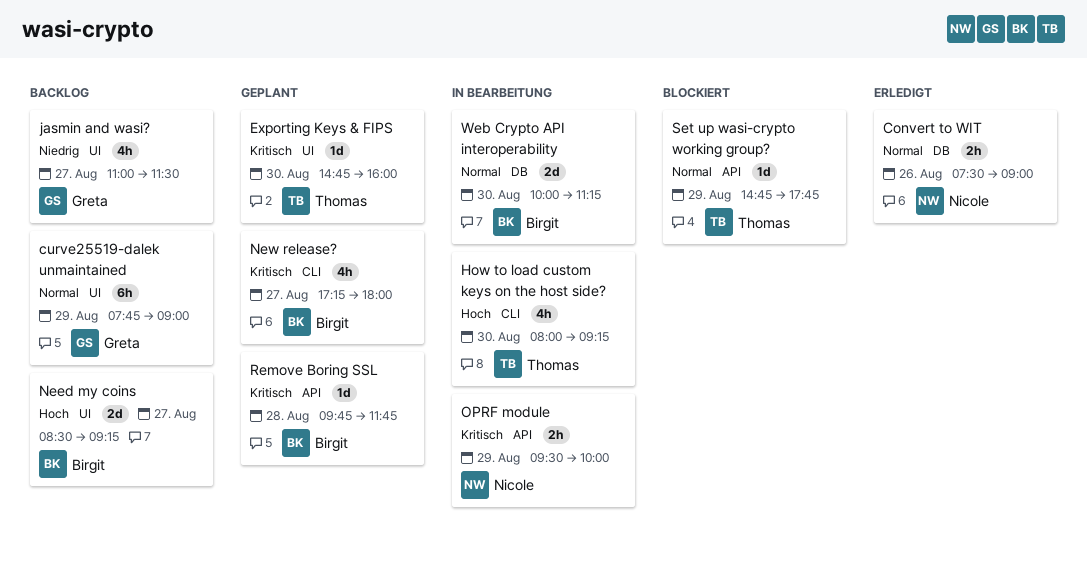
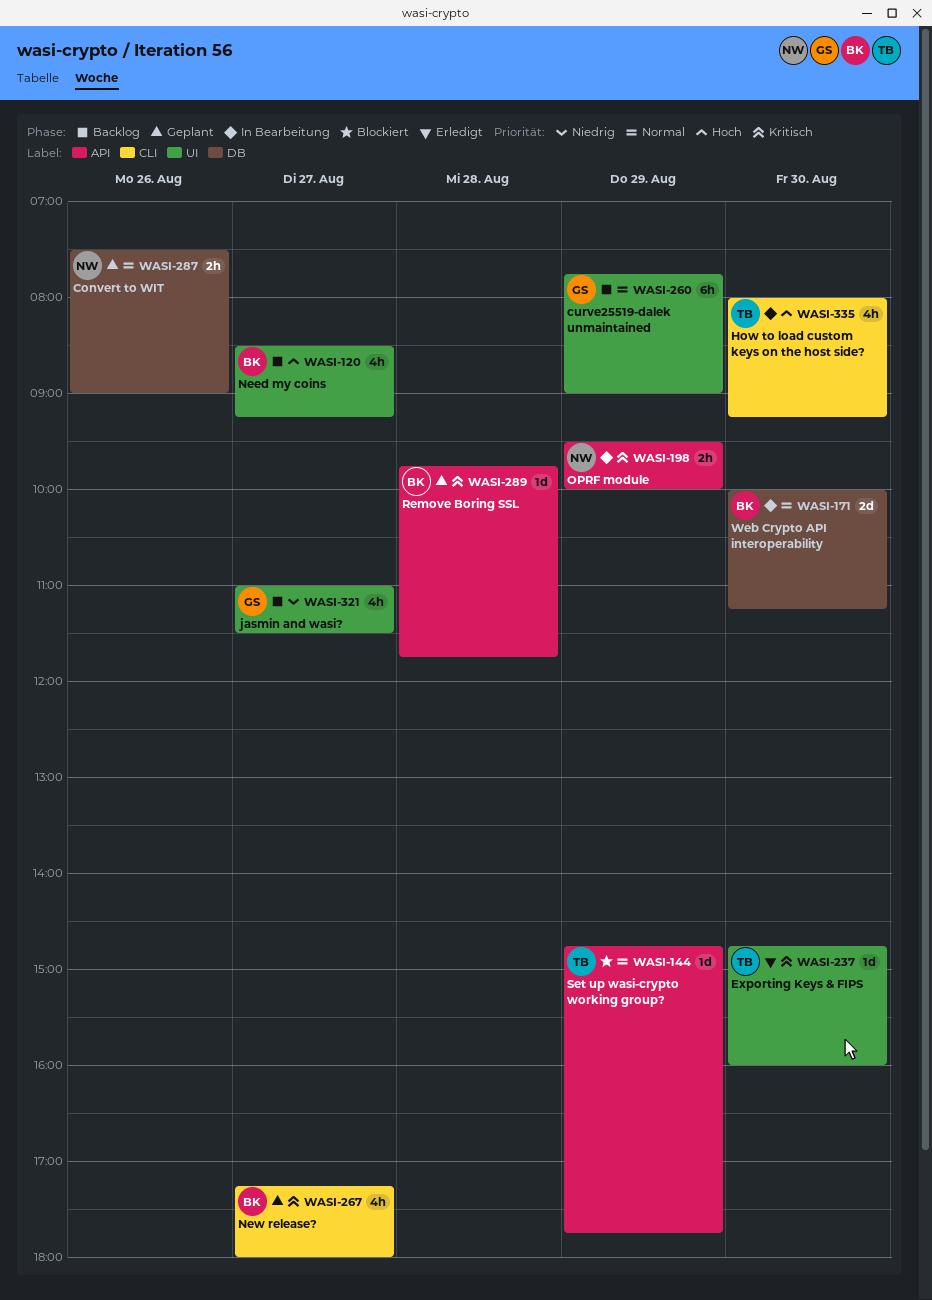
Convert to WIT, status: Erledigt -> Geplant
Exporting Keys & FIPS, status: Geplant -> Erledigt
Need my coins, estimate: 2d -> 4h

